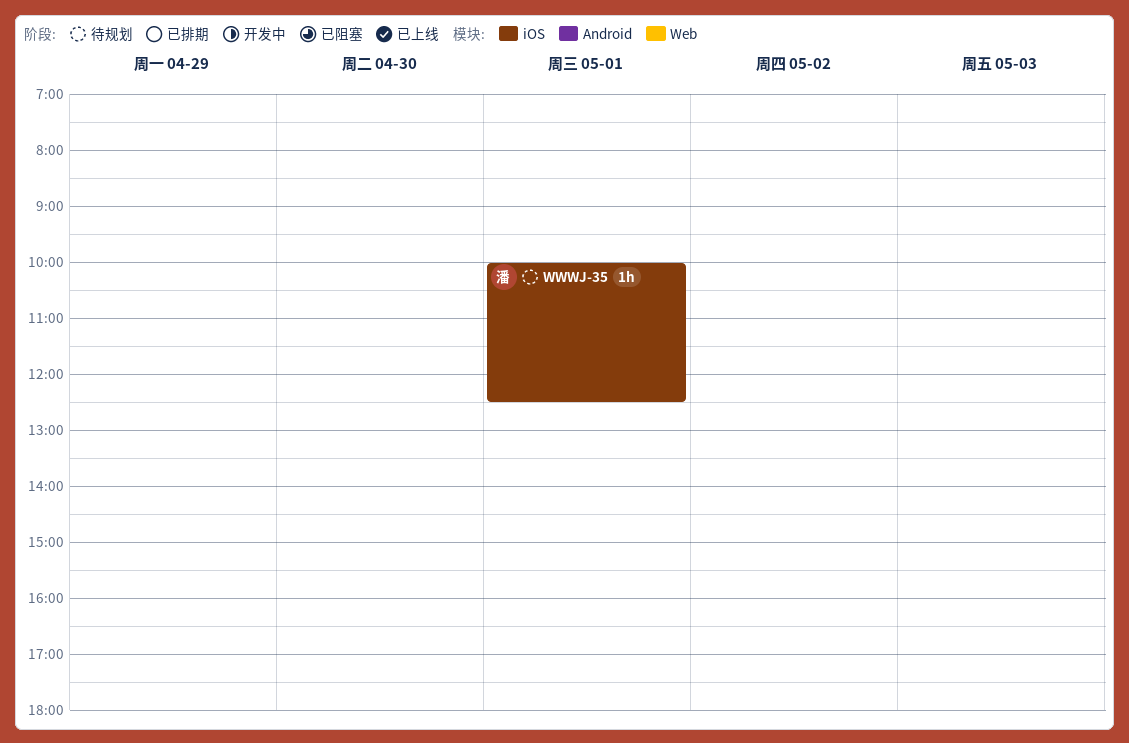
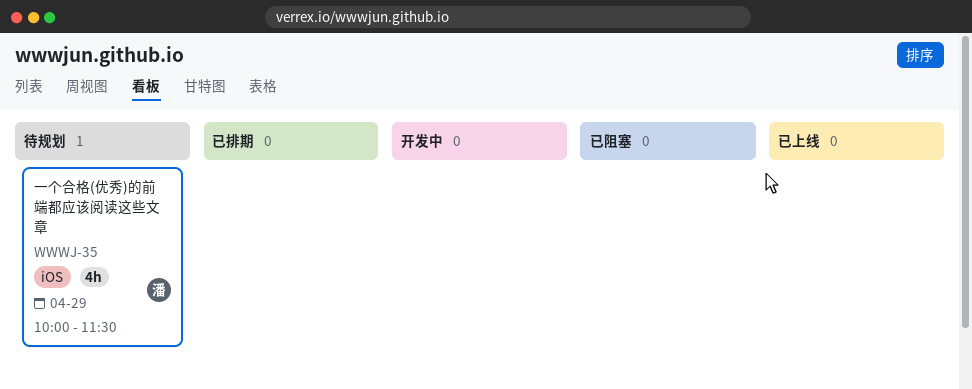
WWWJ-35, estimate: 1h -> 4h
WWWJ-35, day: May 1 -> Apr 29
WWWJ-35, ends: 12:30 -> 11:30

